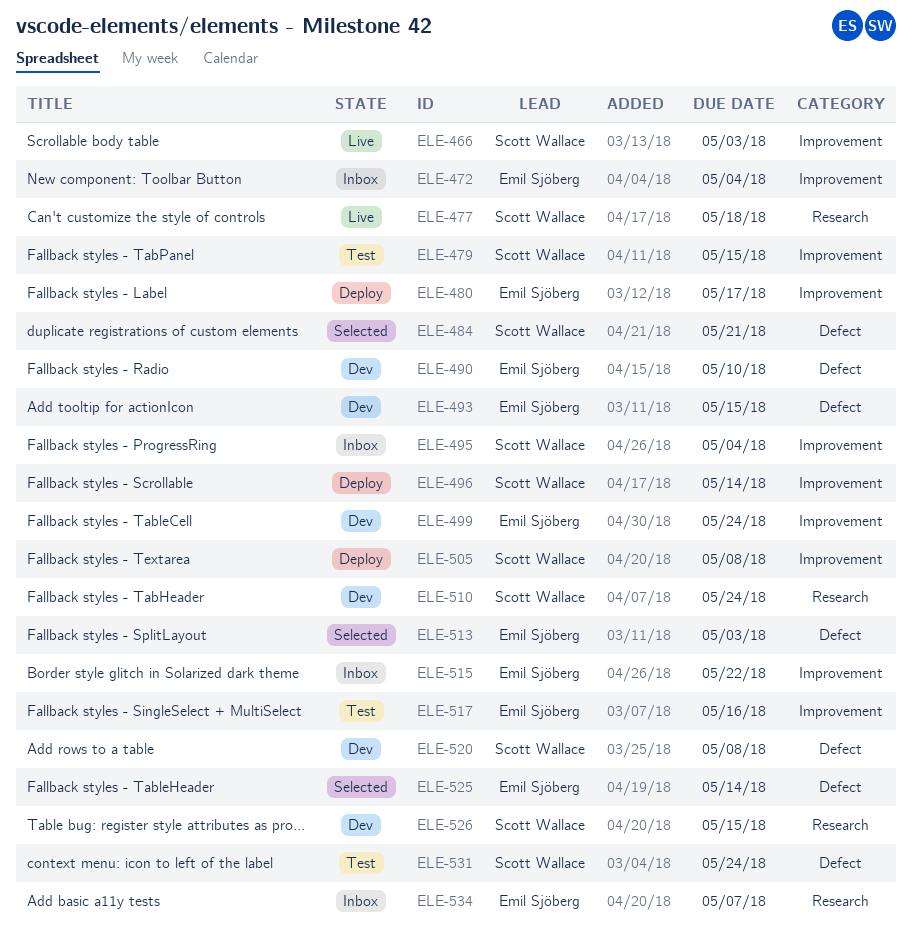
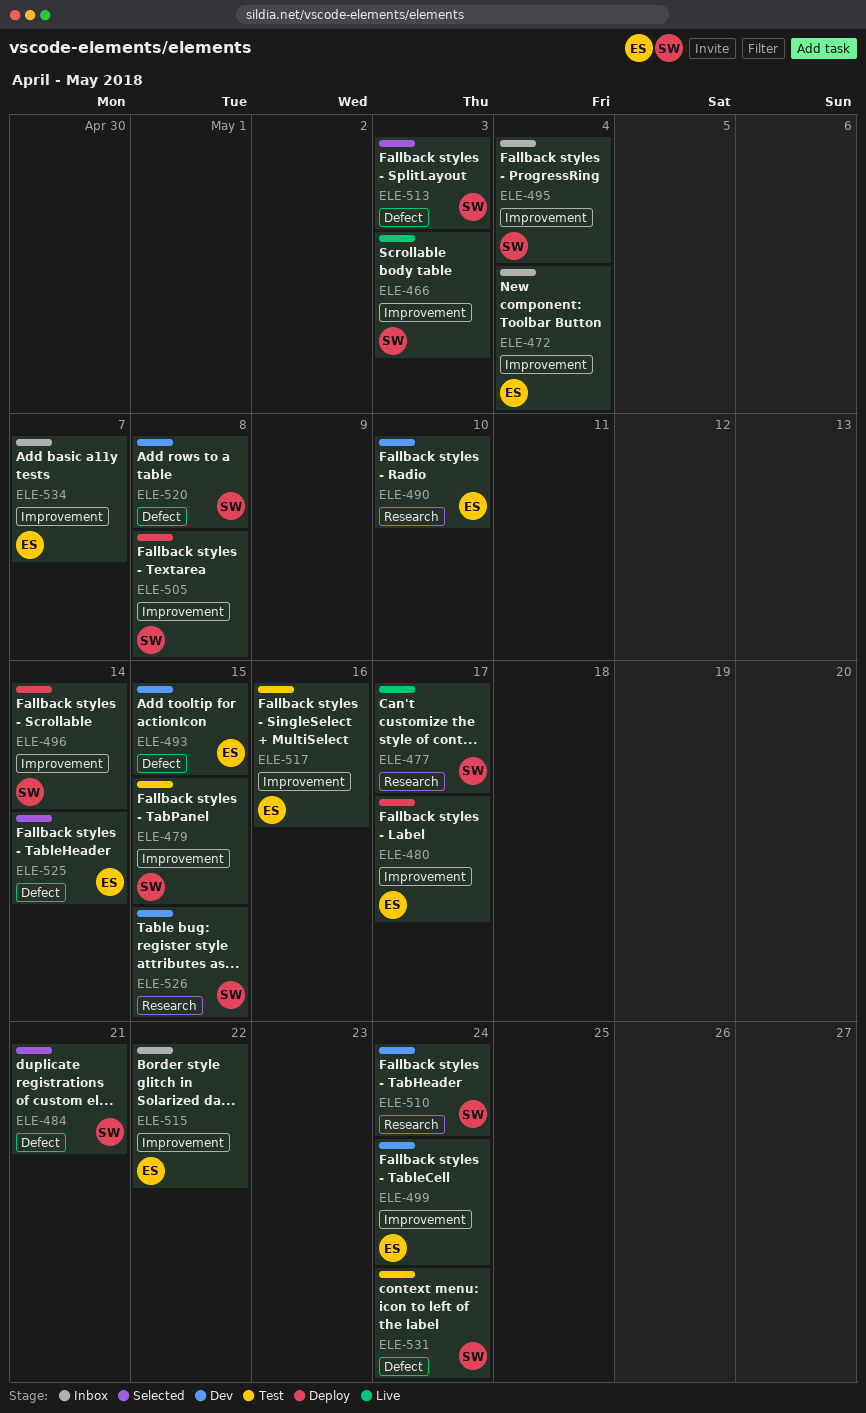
ELE-477, due: May 18 -> May 17
ELE-490, label: Defect -> Research
ELE-513, owner: Emil Sjöberg -> Scott Wallace
ELE-534, label: Research -> Improvement

